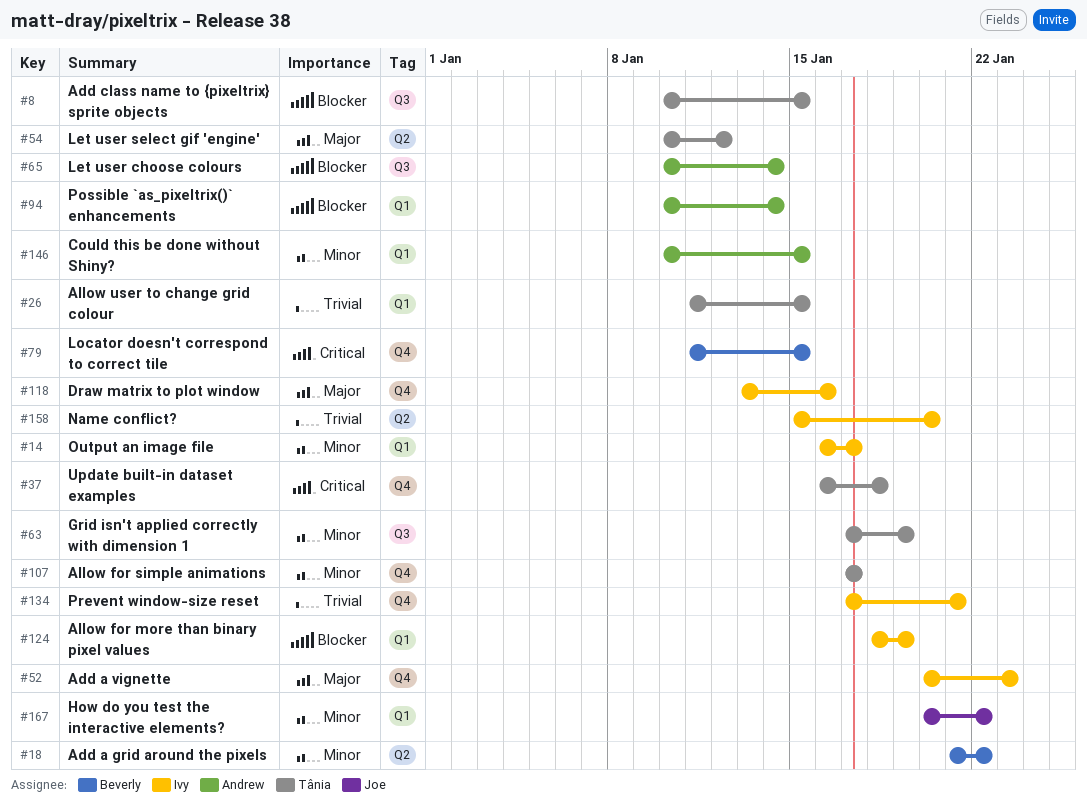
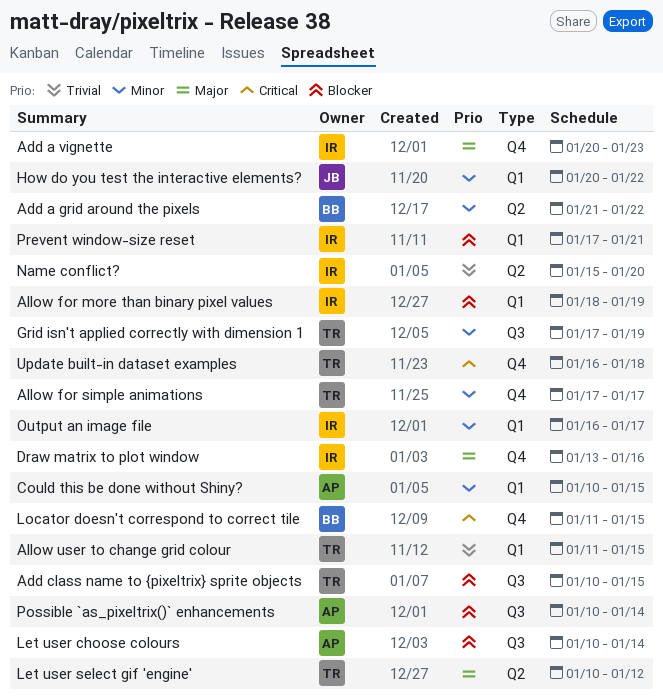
Possible `as_pixeltrix()` enhancements, label: Q1 -> Q3
Prevent window-size reset, priority: Trivial -> Blocker
Prevent window-size reset, label: Q4 -> Q1

